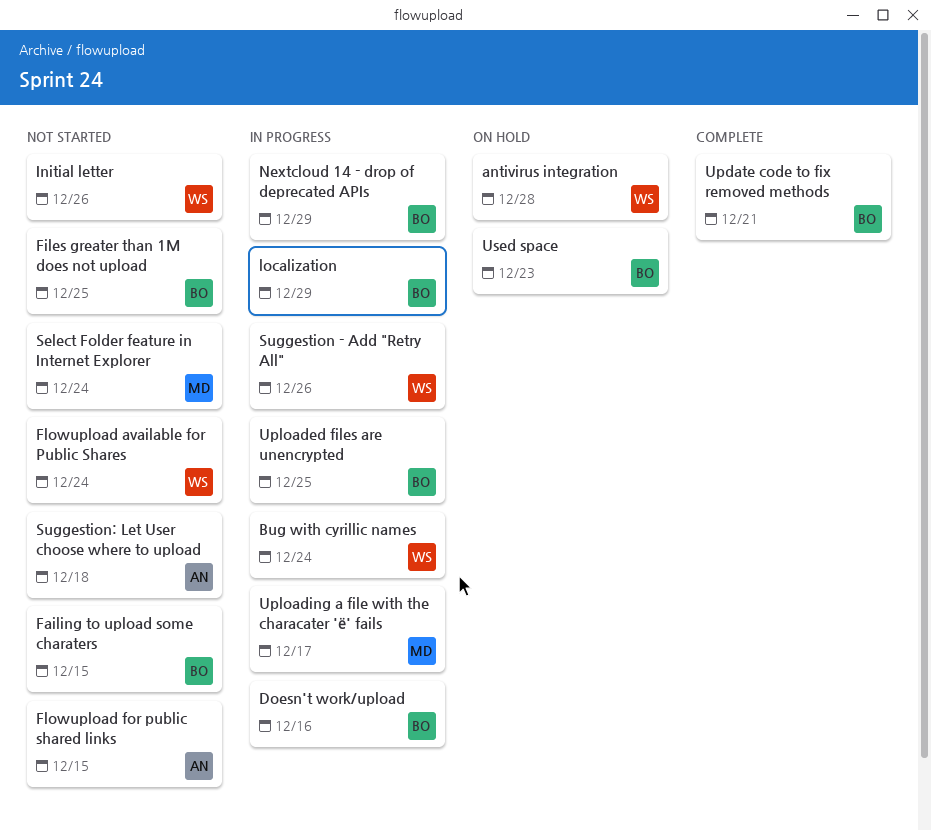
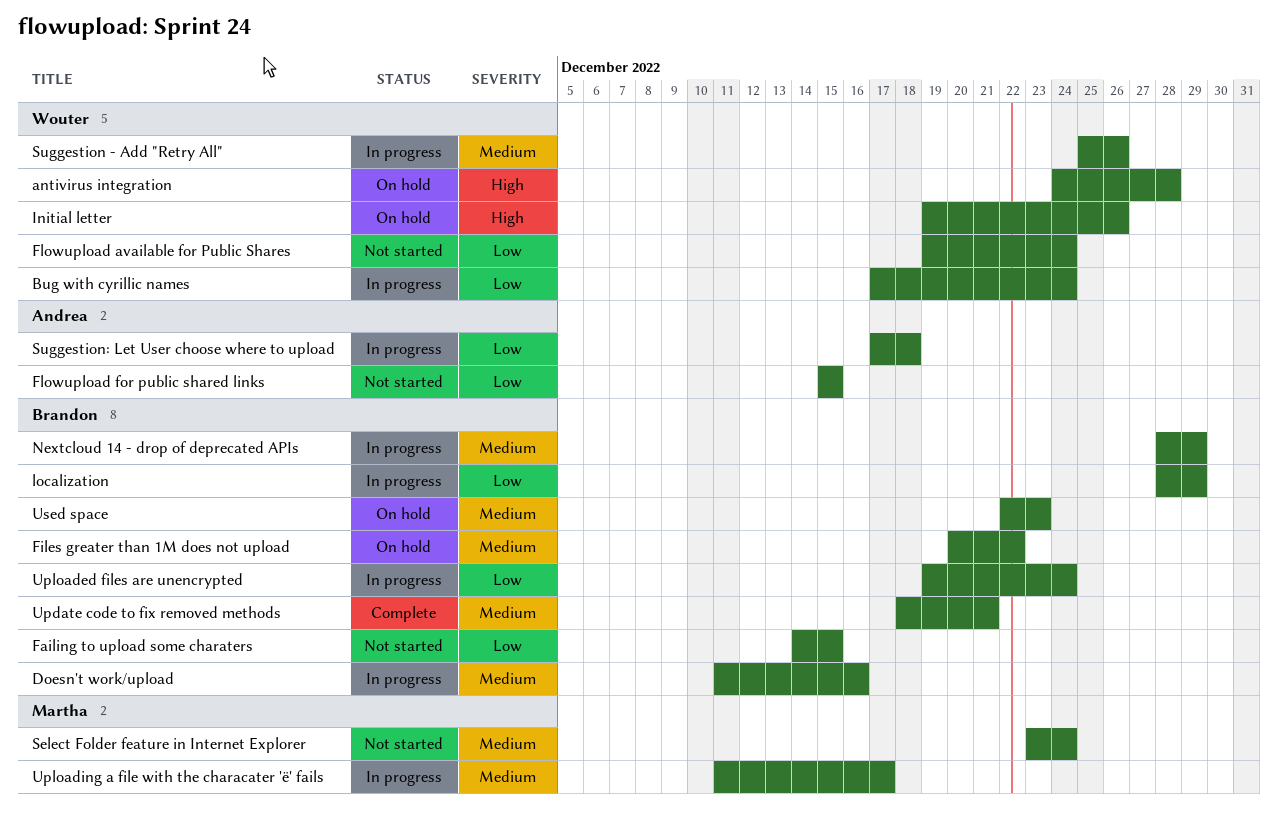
Files greater than 1M does not upload, status: Not started -> On hold
Files greater than 1M does not upload, due: Dec 25 -> Dec 22
Initial letter, status: Not started -> On hold
Suggestion: Let User choose where to upload, status: Not started -> In progress
Uploaded files are unencrypted, due: Dec 25 -> Dec 24

